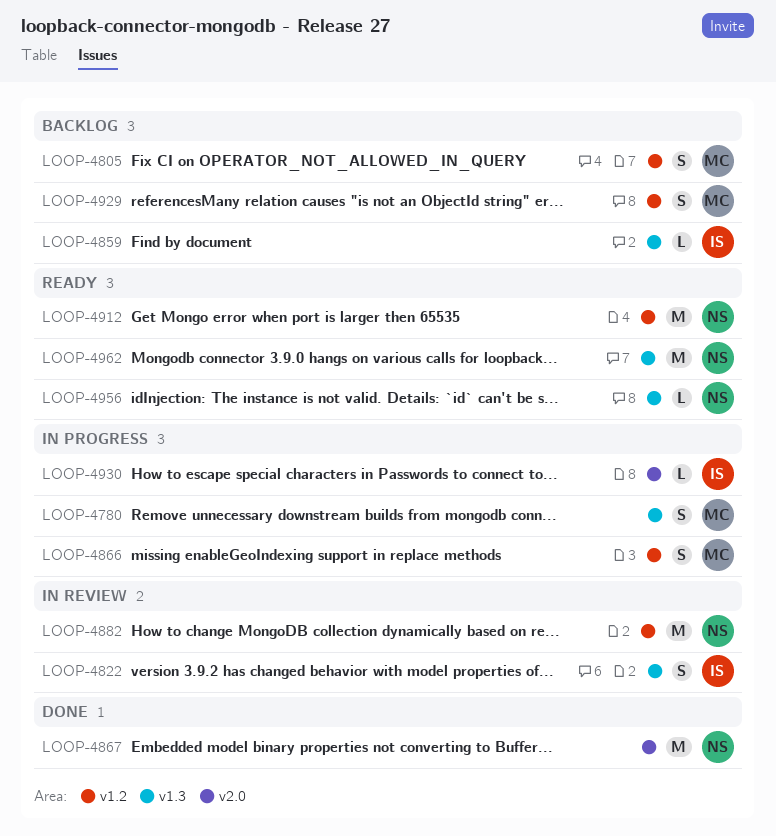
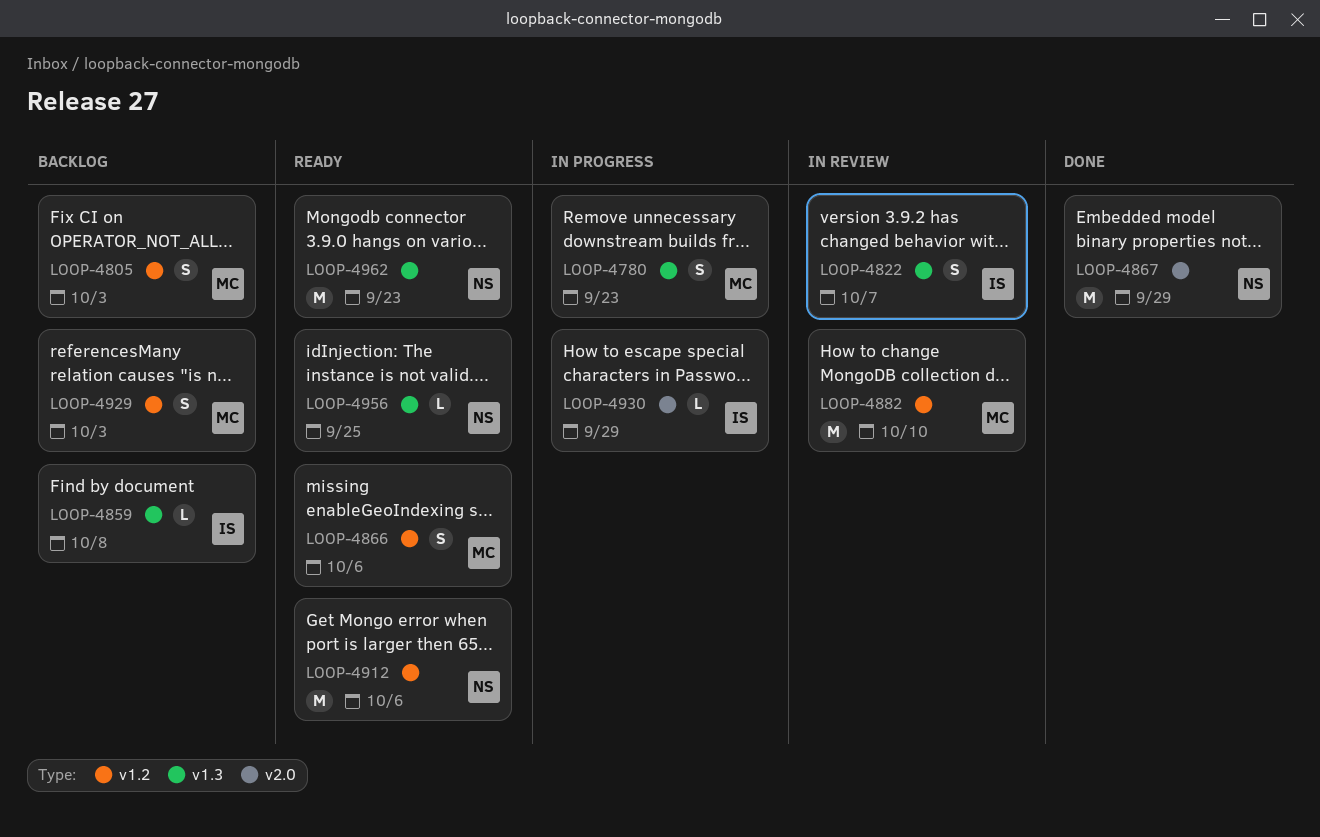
LOOP-4866, status: In progress -> Ready
LOOP-4882, owner: NS -> MC

